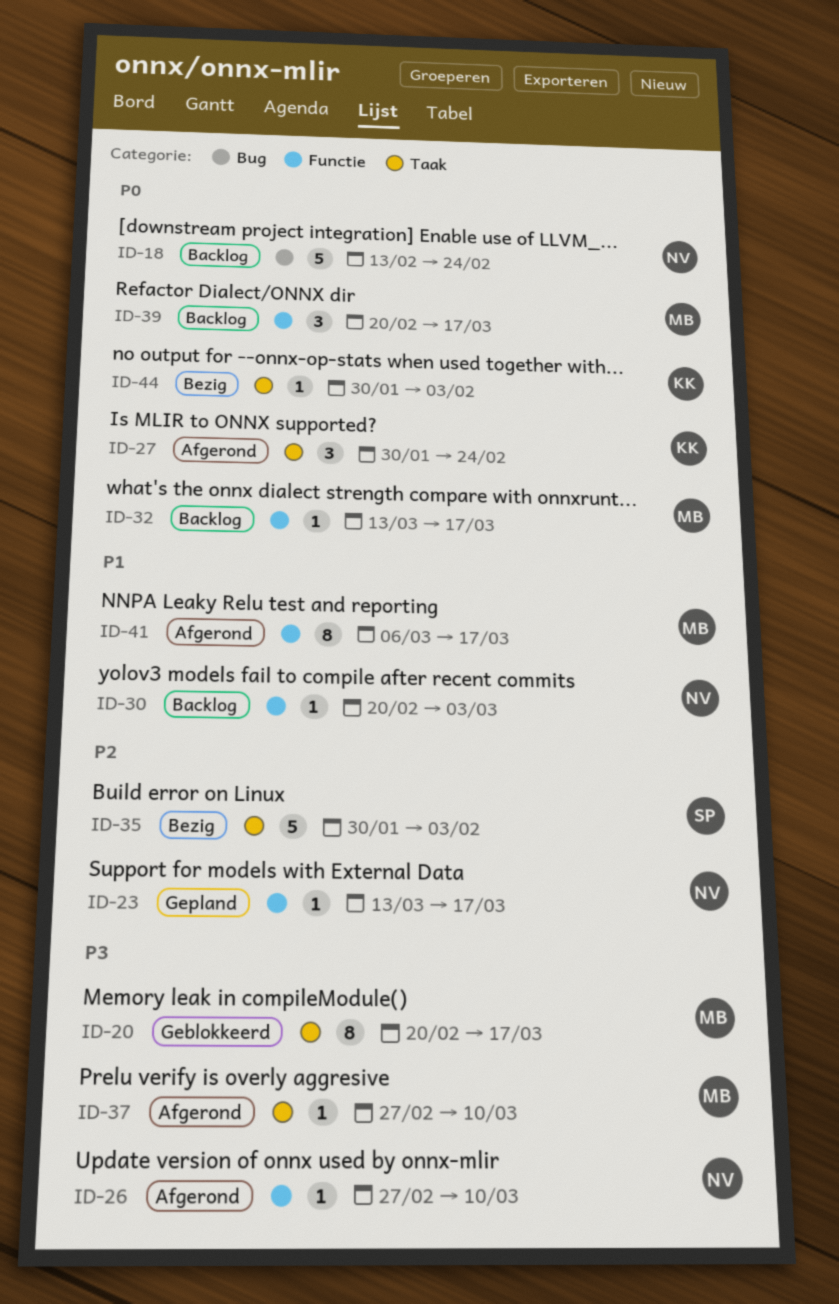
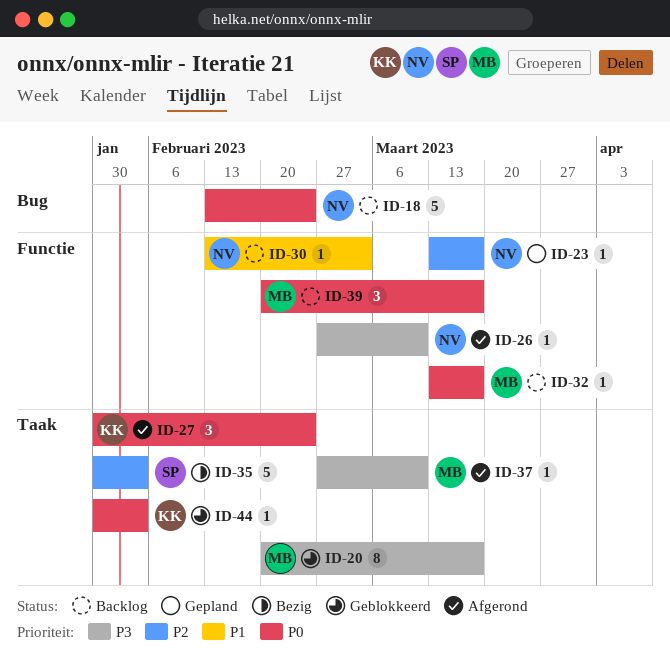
ID-30, start: Feb 20 -> Feb 13
ID-41: present -> none
ID-44, status: Bezig -> Geblokkeerd

